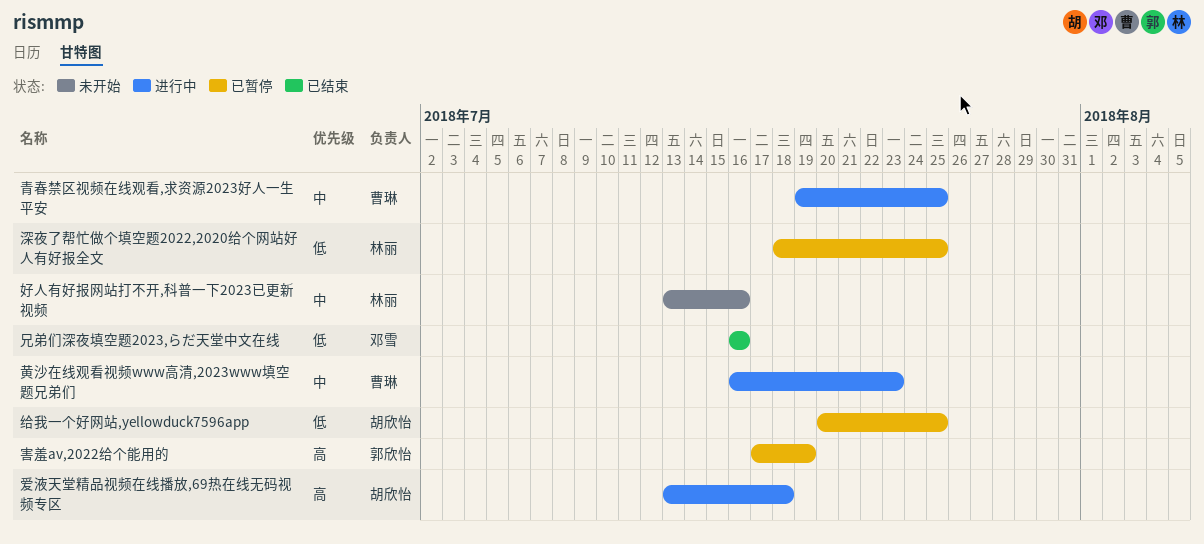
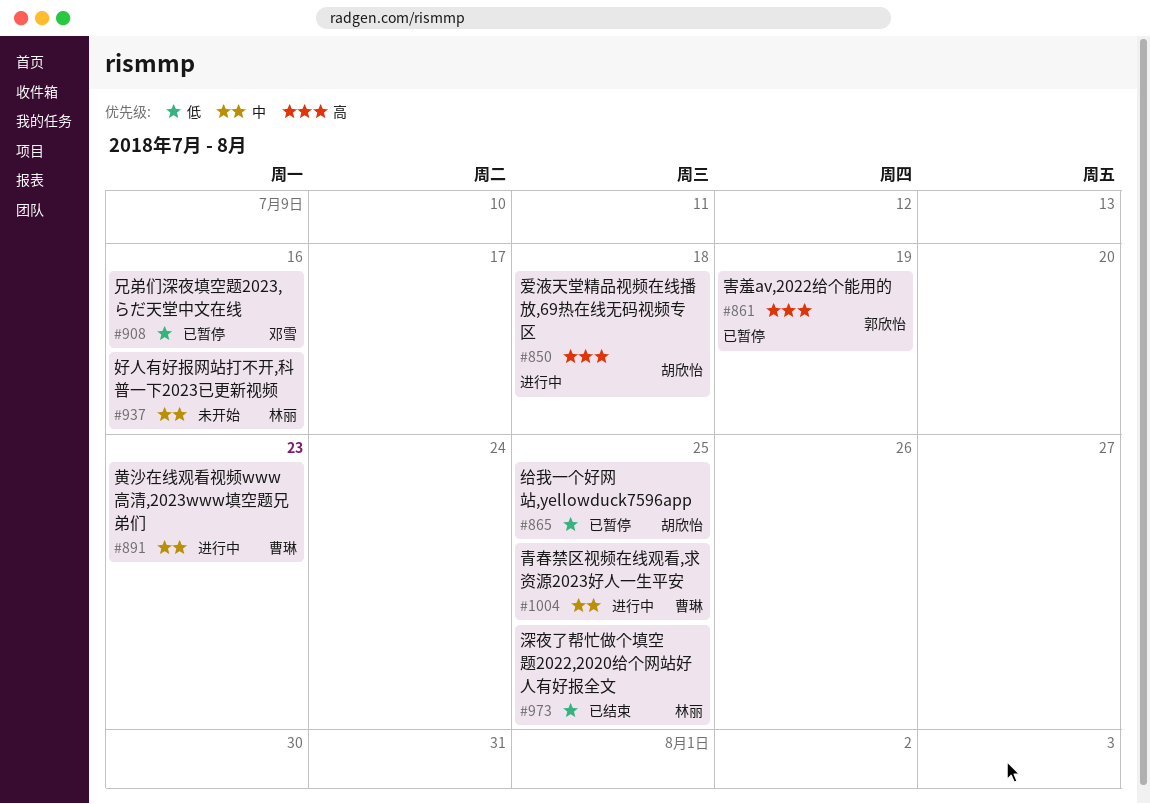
兄弟们深夜填空题2023,らだ天堂中文在线, status: 已结束 -> 已暂停
深夜了帮忙做个填空题2022,2020给个网站好人有好报全文, status: 已暂停 -> 已结束

